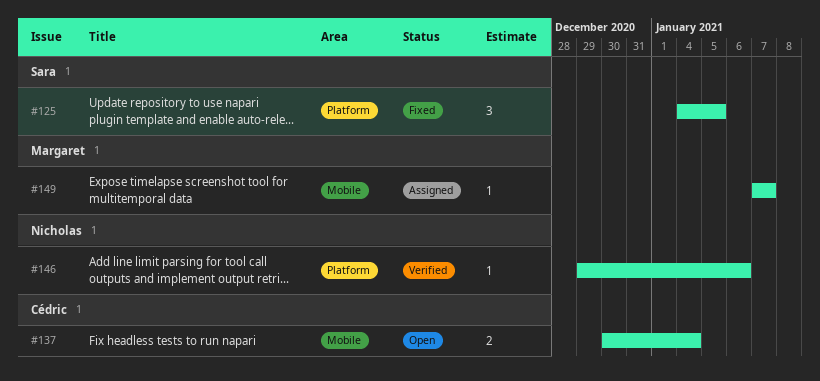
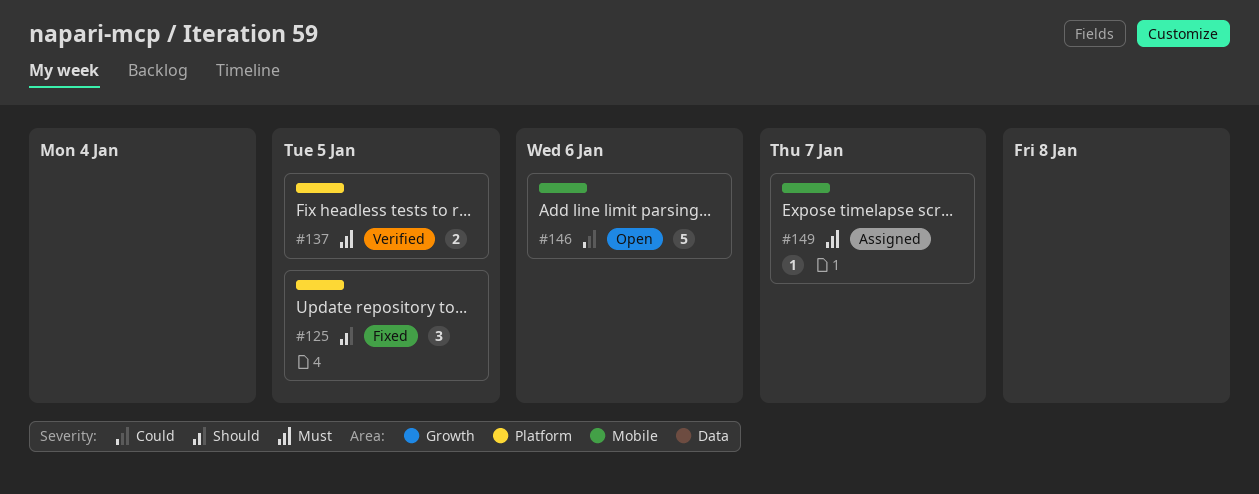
#137, status: Open -> Verified
#137, label: Mobile -> Platform
#137, due: Jan 4 -> Jan 5
#146, status: Verified -> Open
#146, label: Platform -> Mobile
#146, estimate: 1 -> 5

